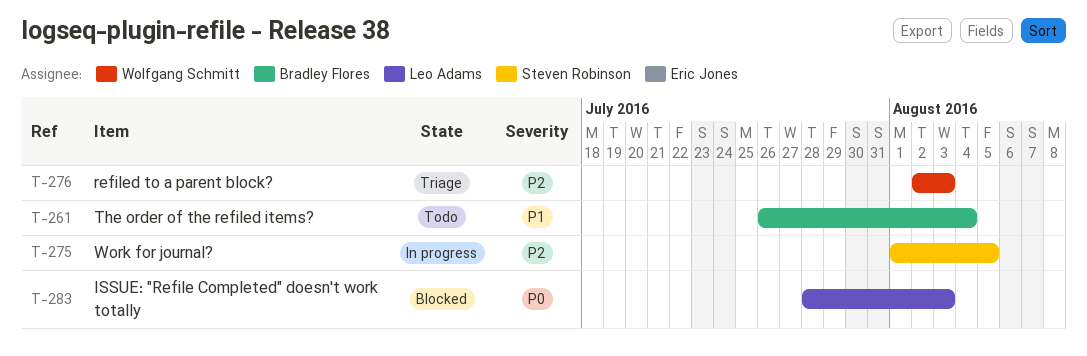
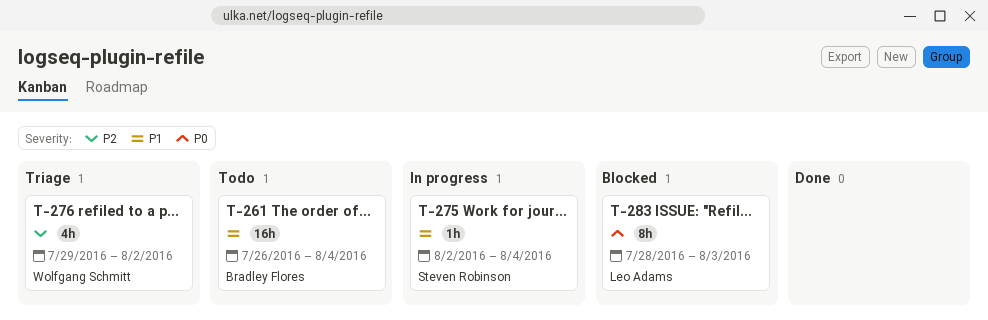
T-275, priority: P2 -> P1
T-275, start: Aug 1 -> Aug 2
T-275, due: Aug 5 -> Aug 4
T-276, start: Aug 2 -> Jul 29
T-276, due: Aug 3 -> Aug 2

